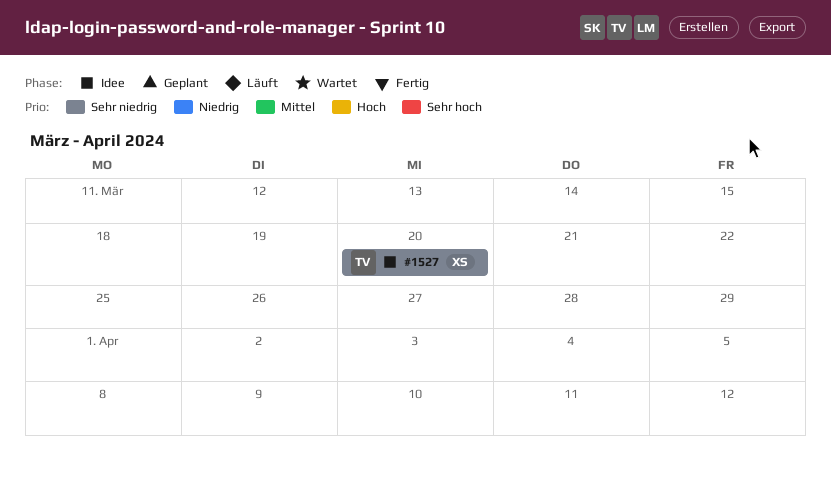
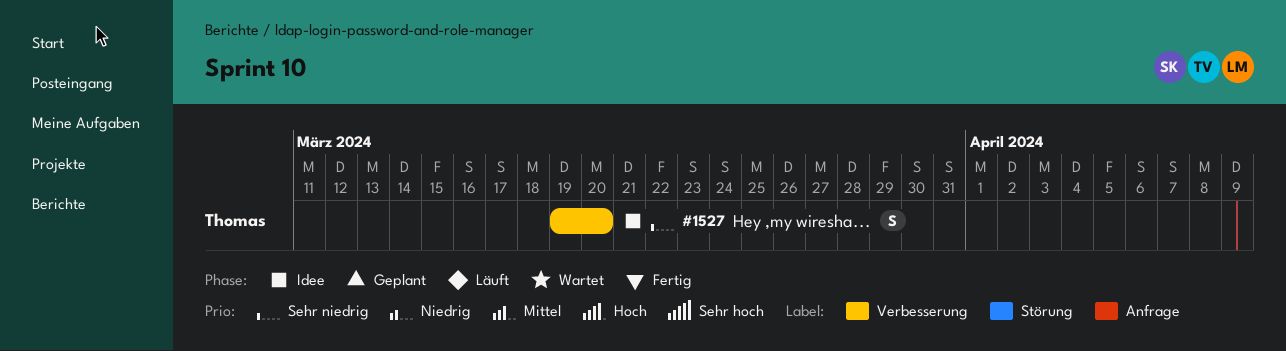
#1527, estimate: XS -> S
#1527, start: Mar 20 -> Mar 19

